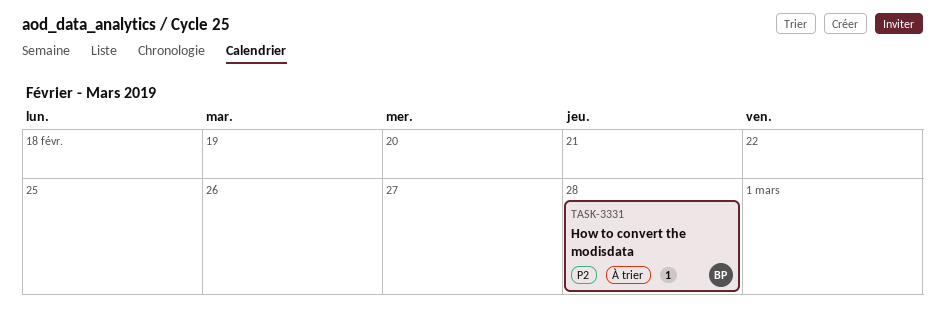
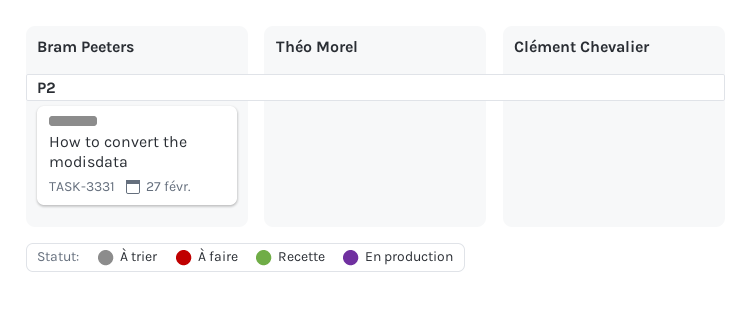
TASK-3331, due: Feb 28 -> Feb 27

